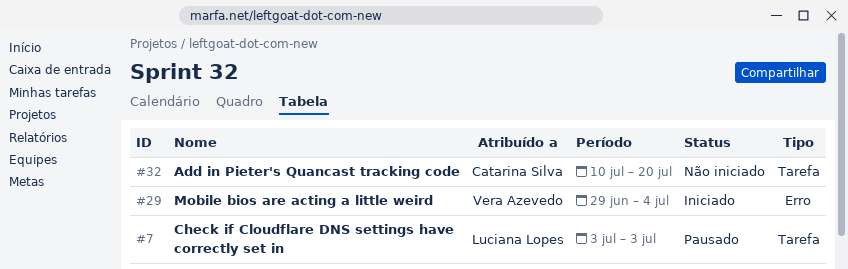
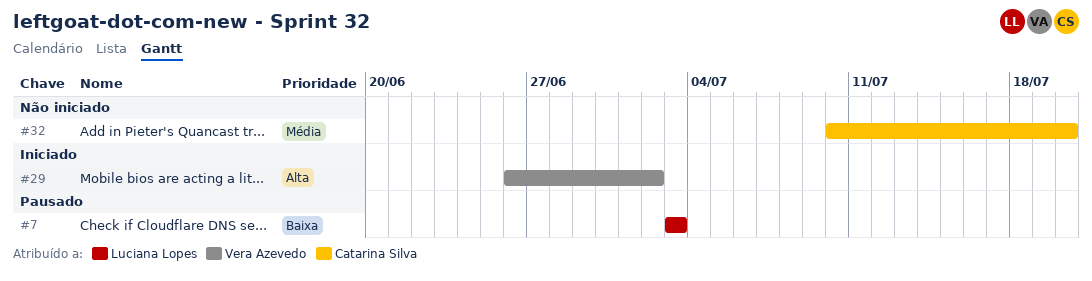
#29, start: Jun 29 -> Jun 26
#29, due: Jul 4 -> Jul 2

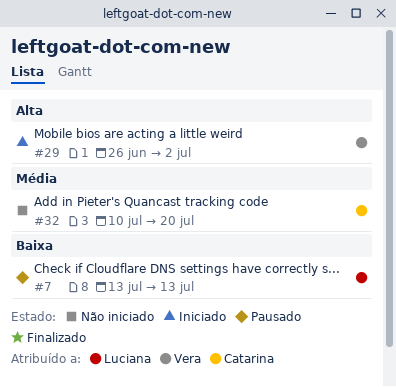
#7, start: Jul 3 -> Jul 13
#7, due: Jul 3 -> Jul 13

